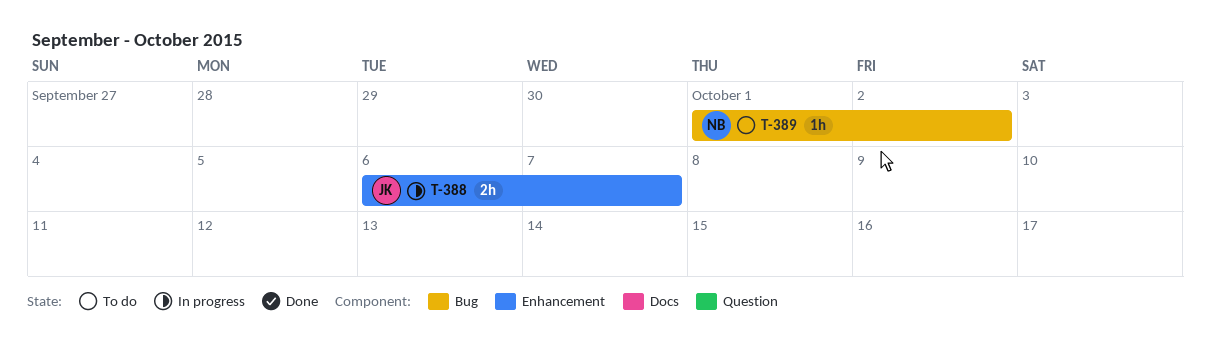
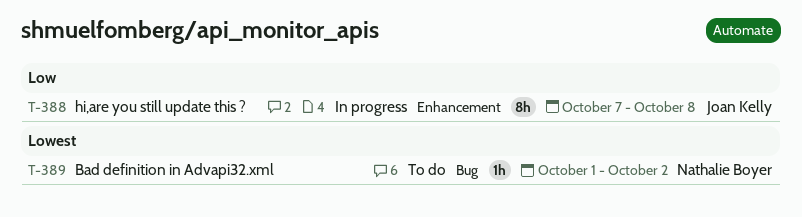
T-388, estimate: 2h -> 8h
T-388, start: Oct 6 -> Oct 7
T-388, due: Oct 7 -> Oct 8

